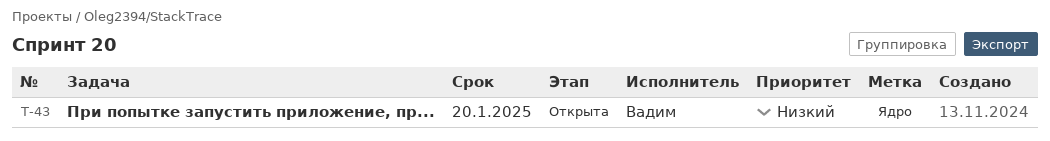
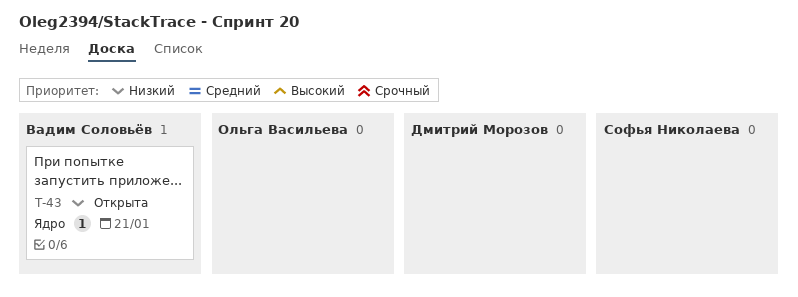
T-43, due: Jan 20 -> Jan 21

